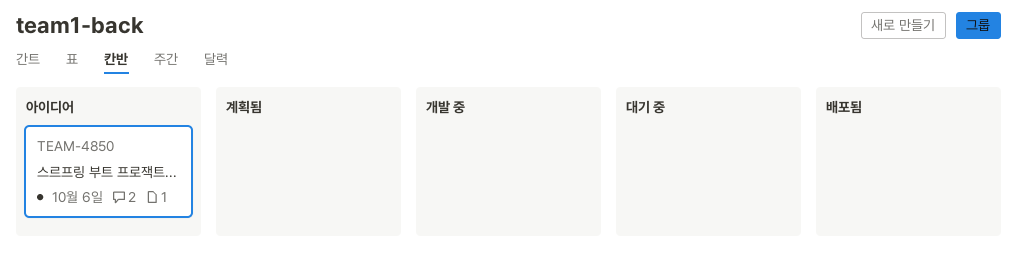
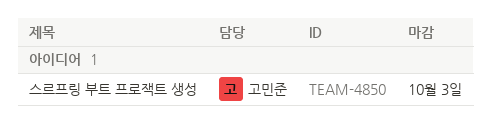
TEAM-4850, due: Oct 6 -> Oct 3

